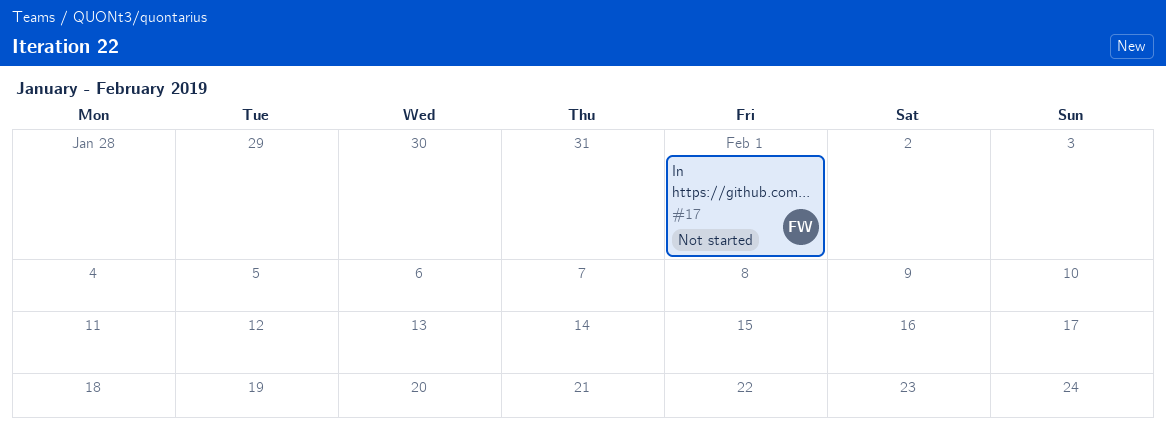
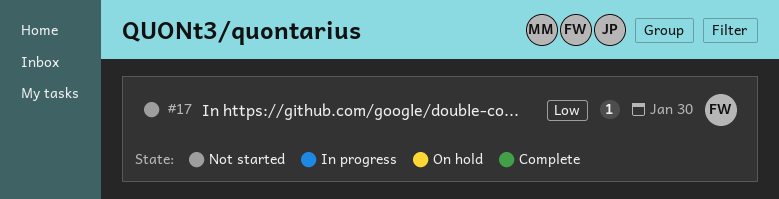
#17, due: Feb 1 -> Jan 30

